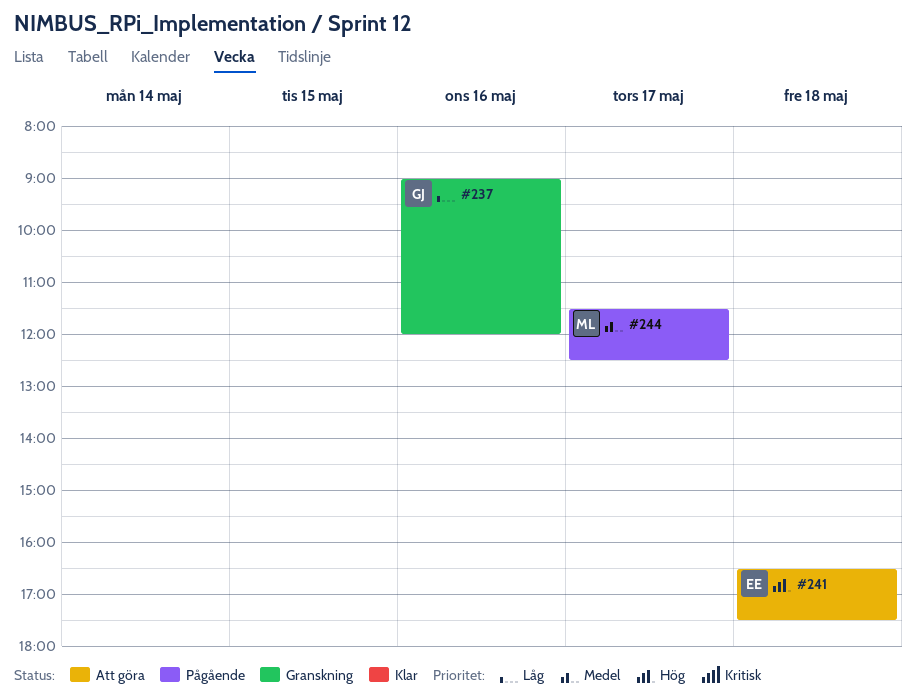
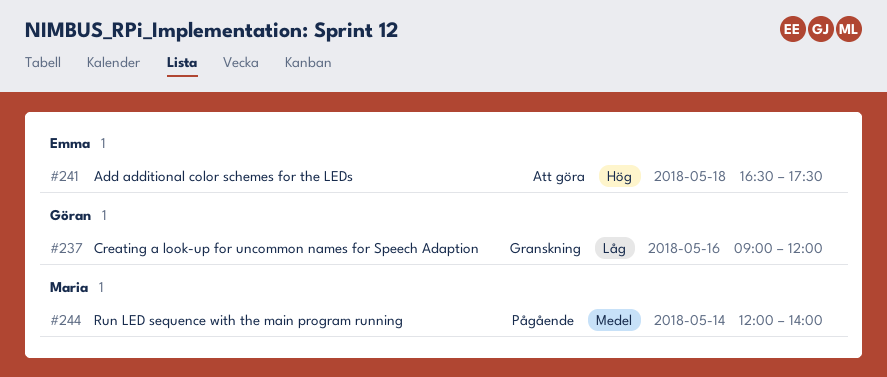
#244, day: May 17 -> May 14
#244, begins: 11:30 -> 12:00
#244, ends: 12:30 -> 14:00

